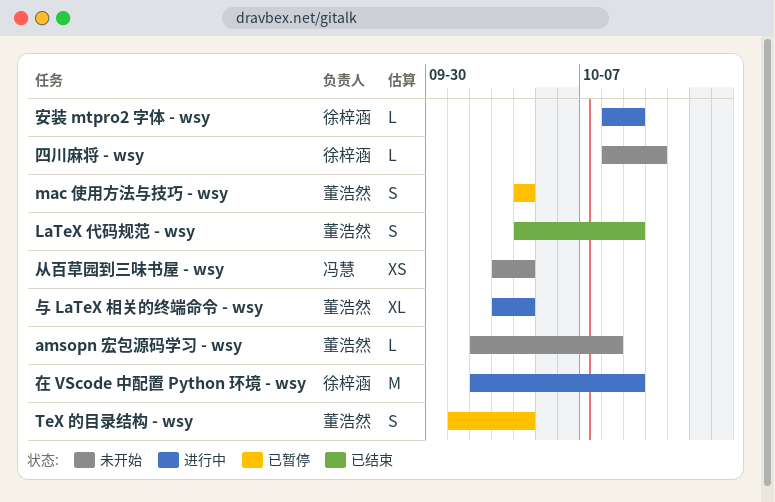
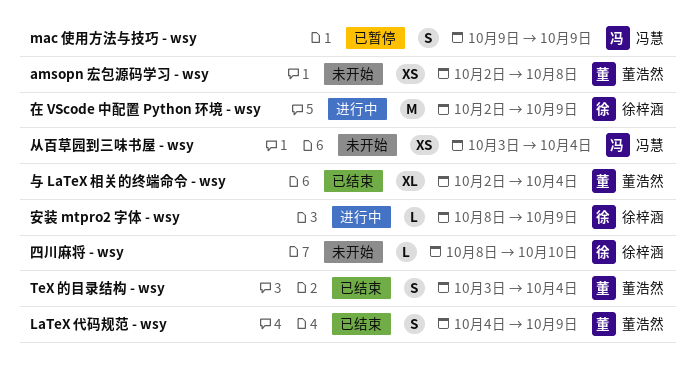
amsopn 宏包源码学习 - wsy, estimate: L -> XS
mac 使用方法与技巧 - wsy, owner: 董浩然 -> 冯慧
mac 使用方法与技巧 - wsy, start: Oct 4 -> Oct 9
mac 使用方法与技巧 - wsy, due: Oct 4 -> Oct 9
TeX 的目录结构 - wsy, status: 已暂停 -> 已结束
TeX 的目录结构 - wsy, start: Oct 1 -> Oct 3
与 LaTeX 相关的终端命令 - wsy, status: 进行中 -> 已结束
与 LaTeX 相关的终端命令 - wsy, start: Oct 3 -> Oct 2

